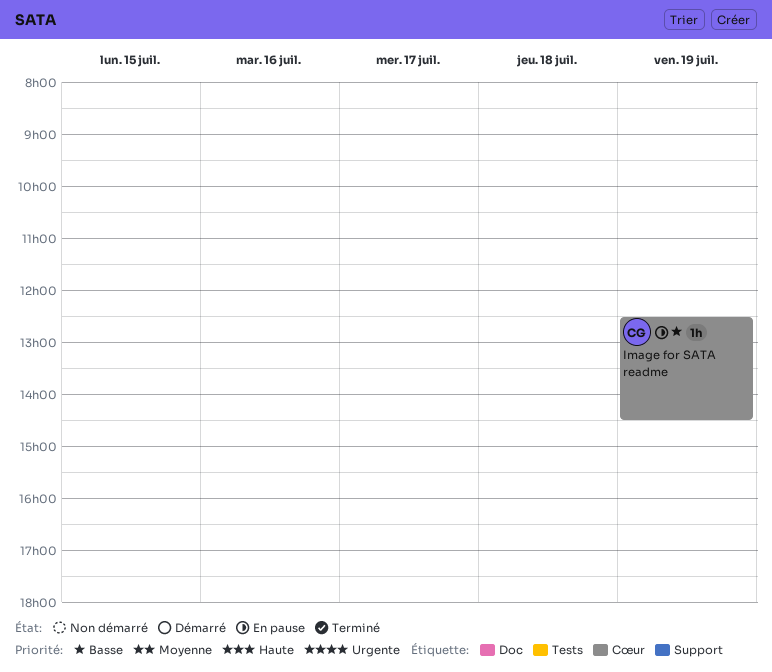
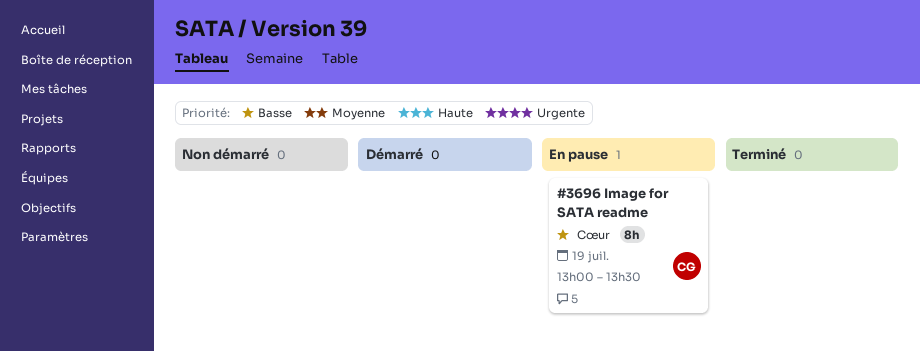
Image for SATA readme, estimate: 1h -> 8h
Image for SATA readme, begins: 12:30 -> 13:00
Image for SATA readme, ends: 14:30 -> 13:30

